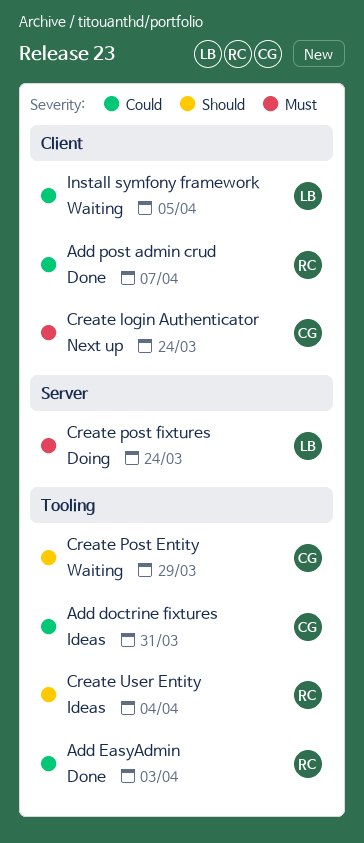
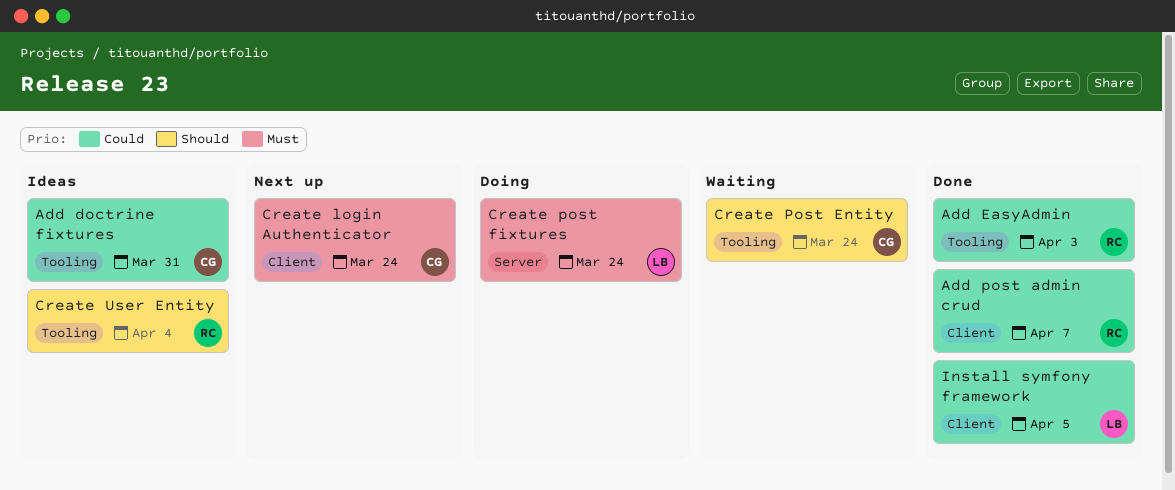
Create Post Entity, due: Mar 29 -> Mar 24
Install symfony framework, status: Waiting -> Done

